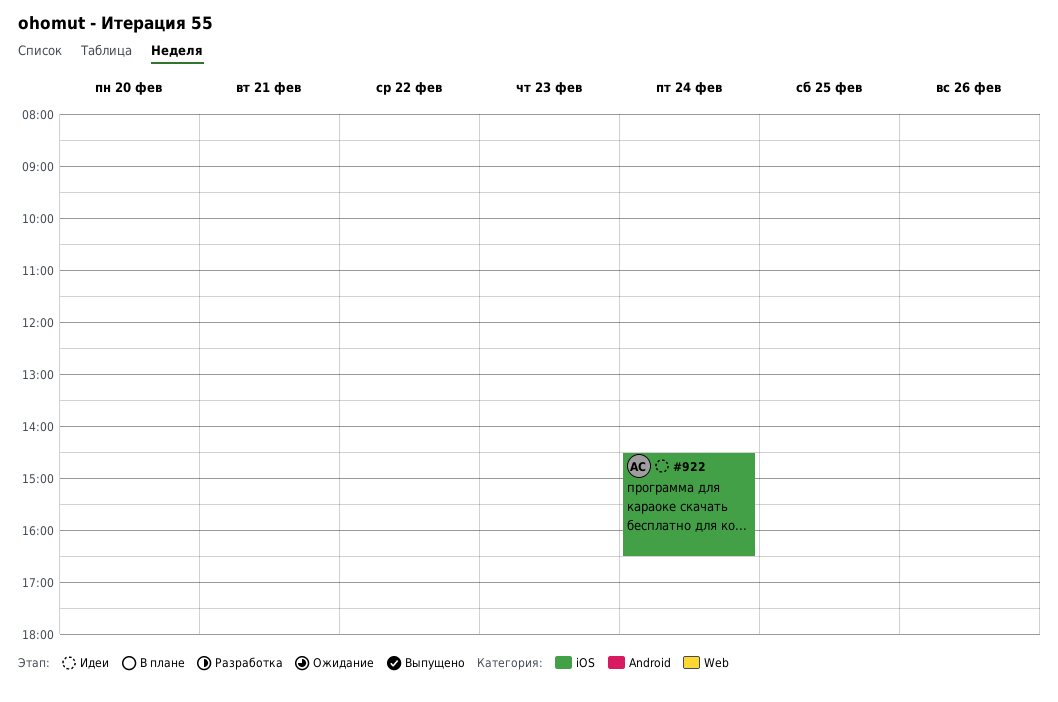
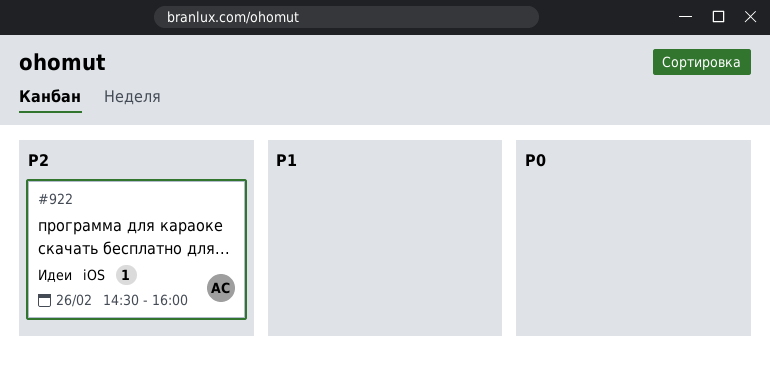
#922, day: Feb 24 -> Feb 26
#922, ends: 16:30 -> 16:00

